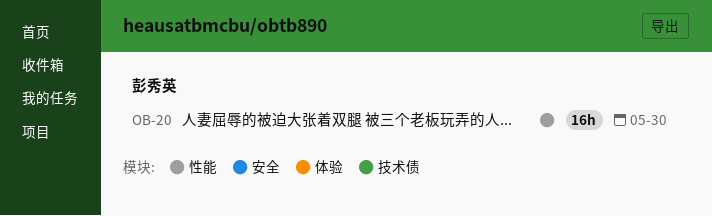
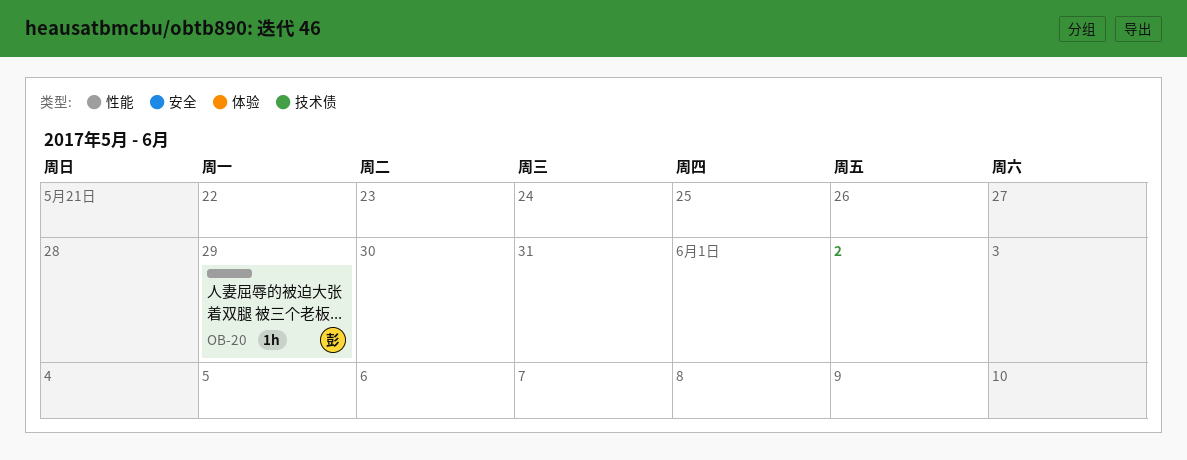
OB-20, estimate: 16h -> 1h
OB-20, due: May 30 -> May 29

